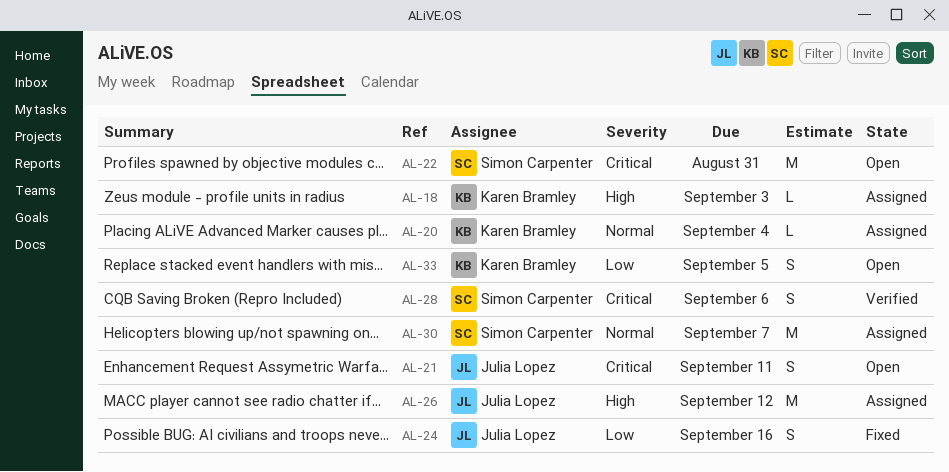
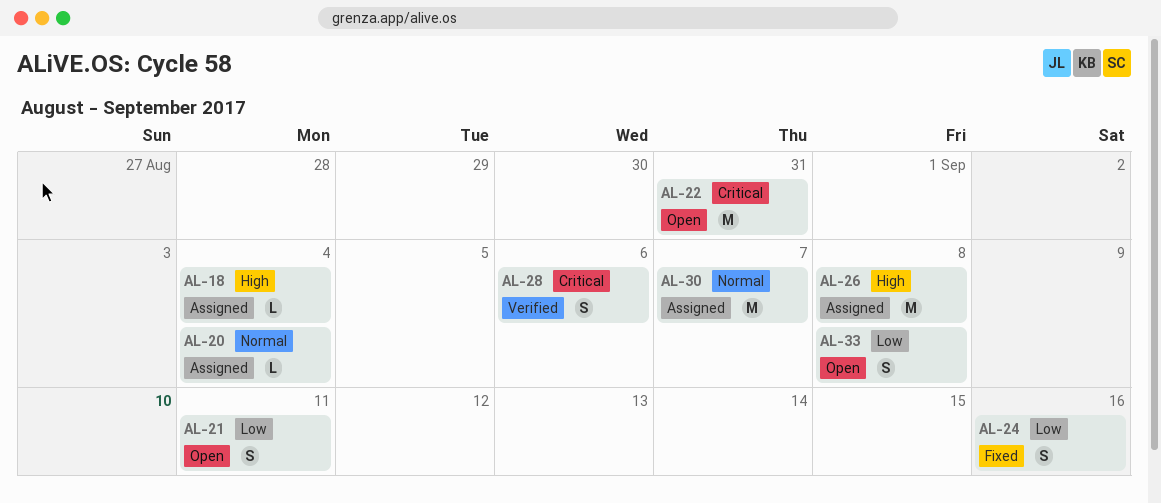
AL-18, due: Sep 3 -> Sep 4
AL-21, priority: Critical -> Low
AL-26, due: Sep 12 -> Sep 8
AL-33, due: Sep 5 -> Sep 8

